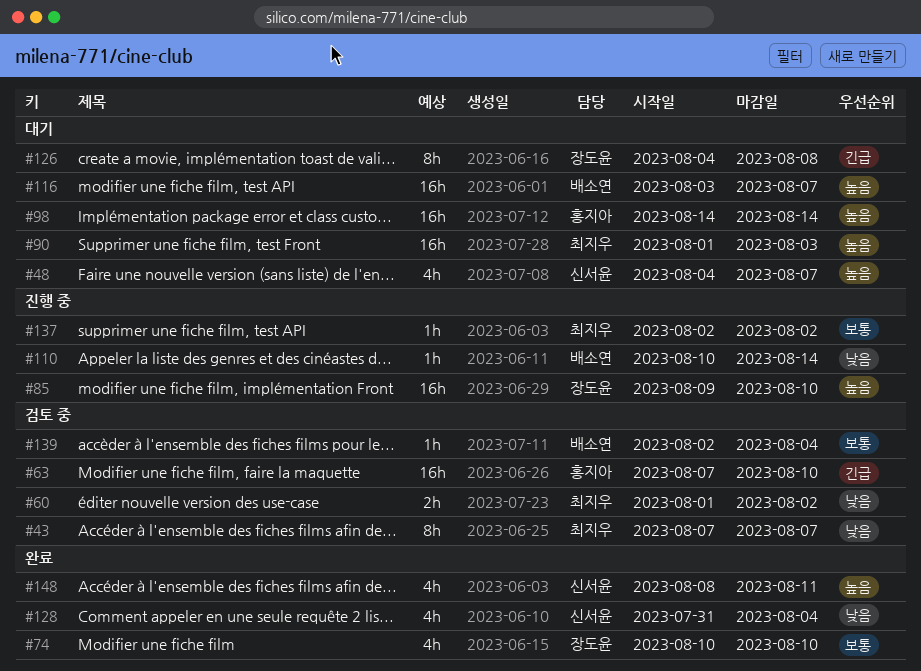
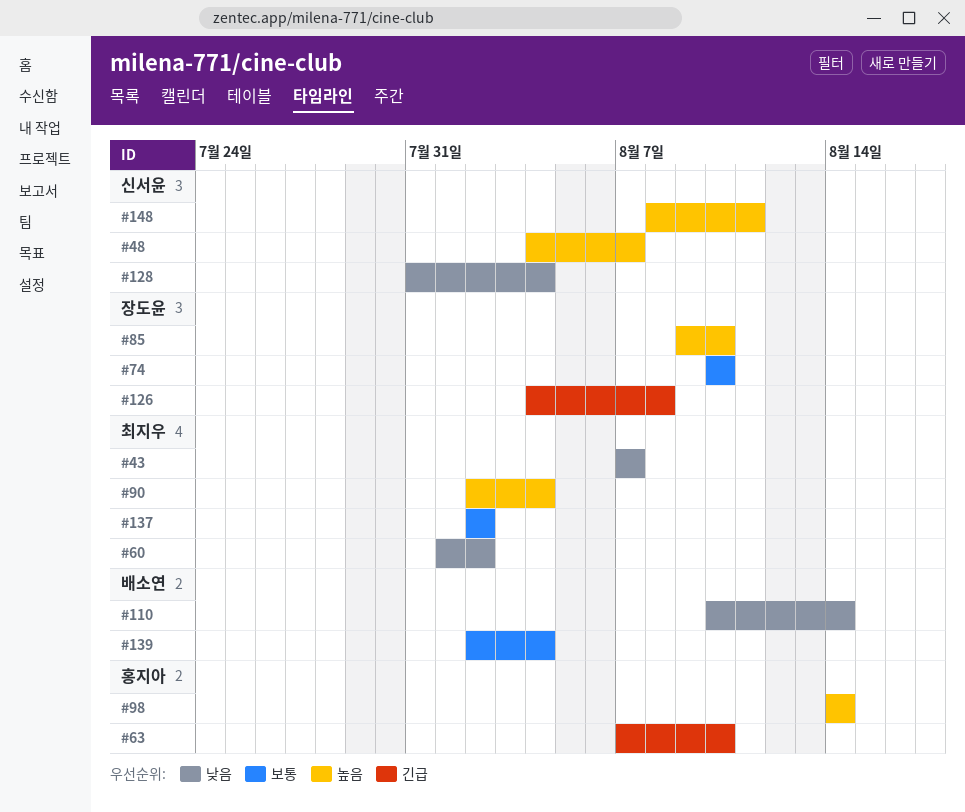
#90, start: Aug 1 -> Aug 2
#90, due: Aug 3 -> Aug 4
#116: present -> none

